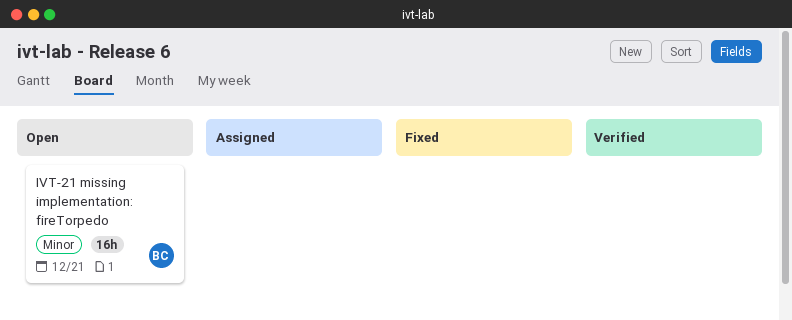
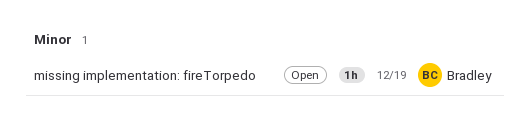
missing implementation: fireTorpedo, estimate: 16h -> 1h
missing implementation: fireTorpedo, due: Dec 21 -> Dec 19

